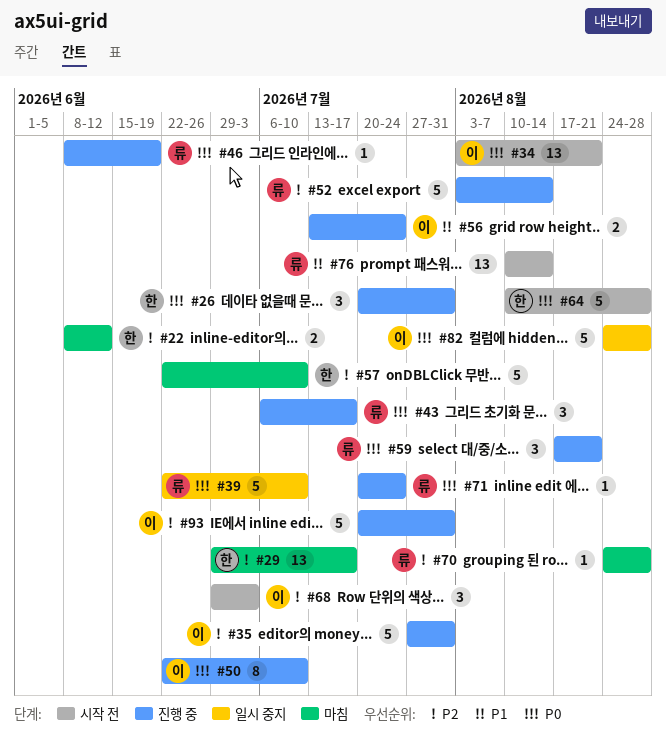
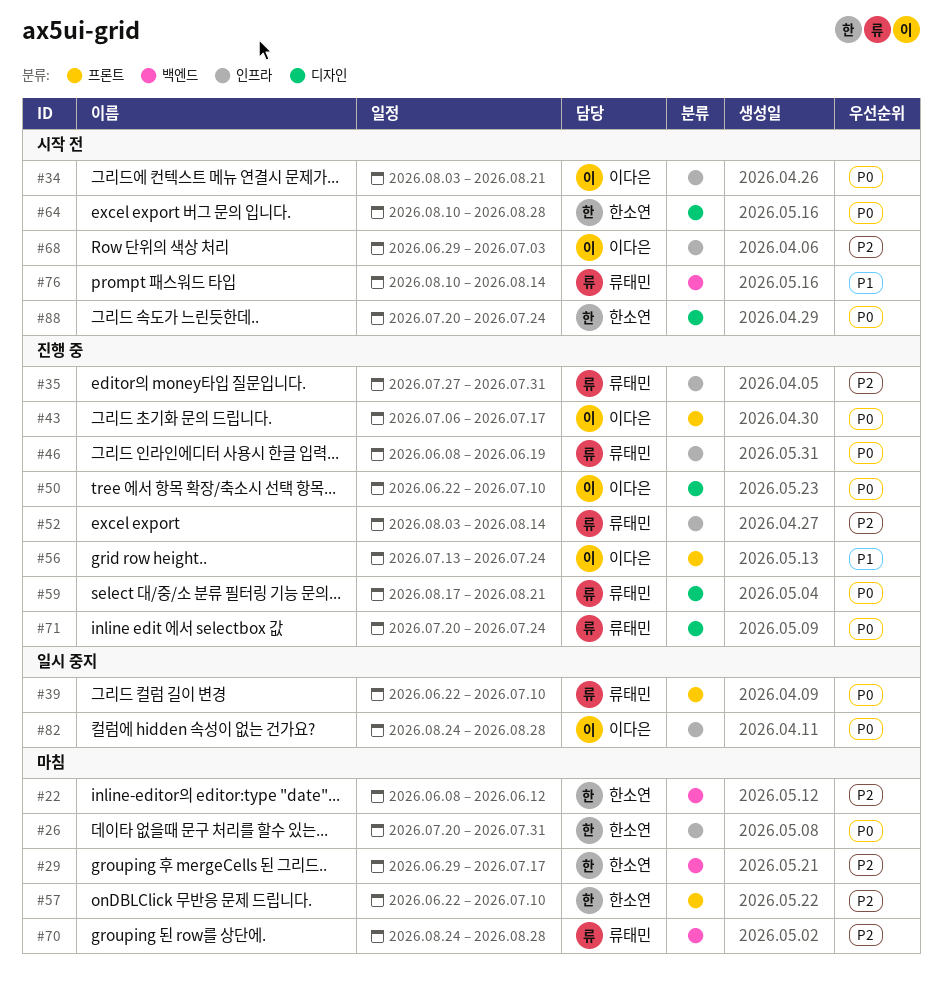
#26, status: 진행 중 -> 마침
#35, owner: 이다은 -> 류태민
#43, owner: 류태민 -> 이다은
#88: none -> present
#93: present -> none

